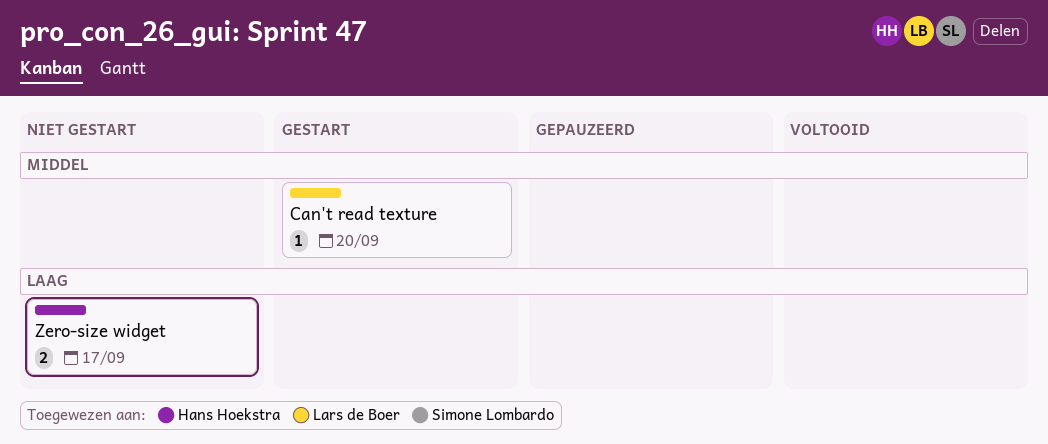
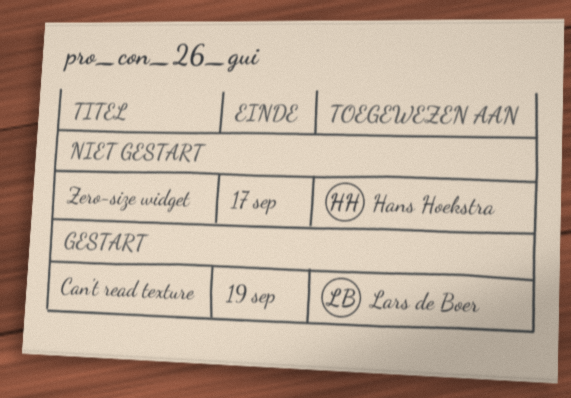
Can't read texture, due: Sep 20 -> Sep 19

